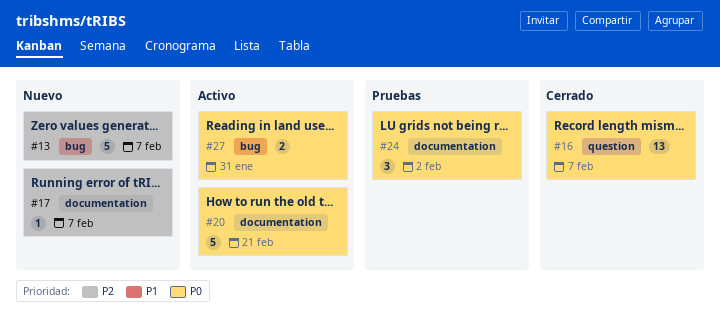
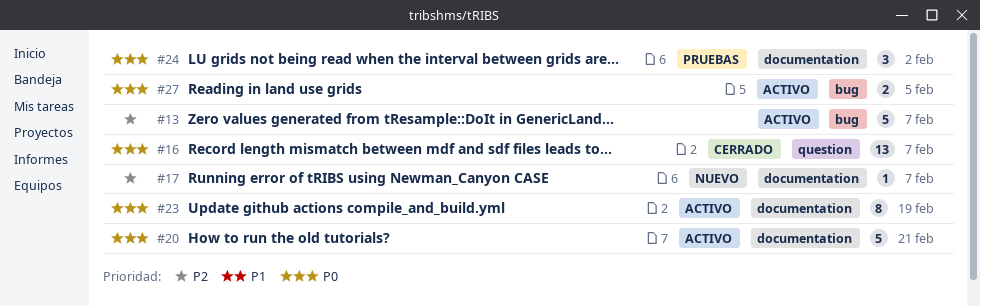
#13, status: Nuevo -> Activo
#23: none -> present
#27, due: Jan 31 -> Feb 5

